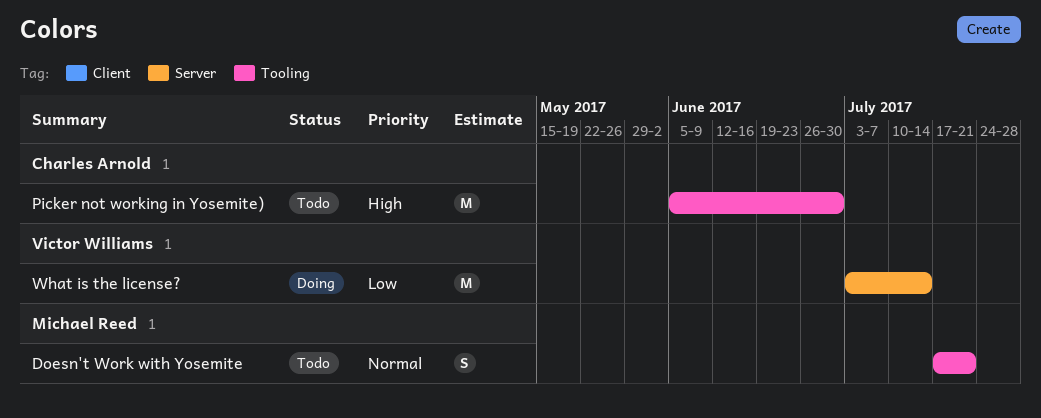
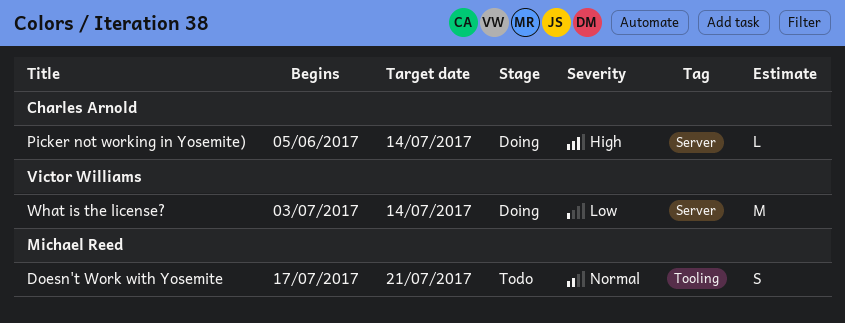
Picker not working in Yosemite), status: Todo -> Doing
Picker not working in Yosemite), label: Tooling -> Server
Picker not working in Yosemite), estimate: M -> L
Picker not working in Yosemite), due: Jun 30 -> Jul 14

